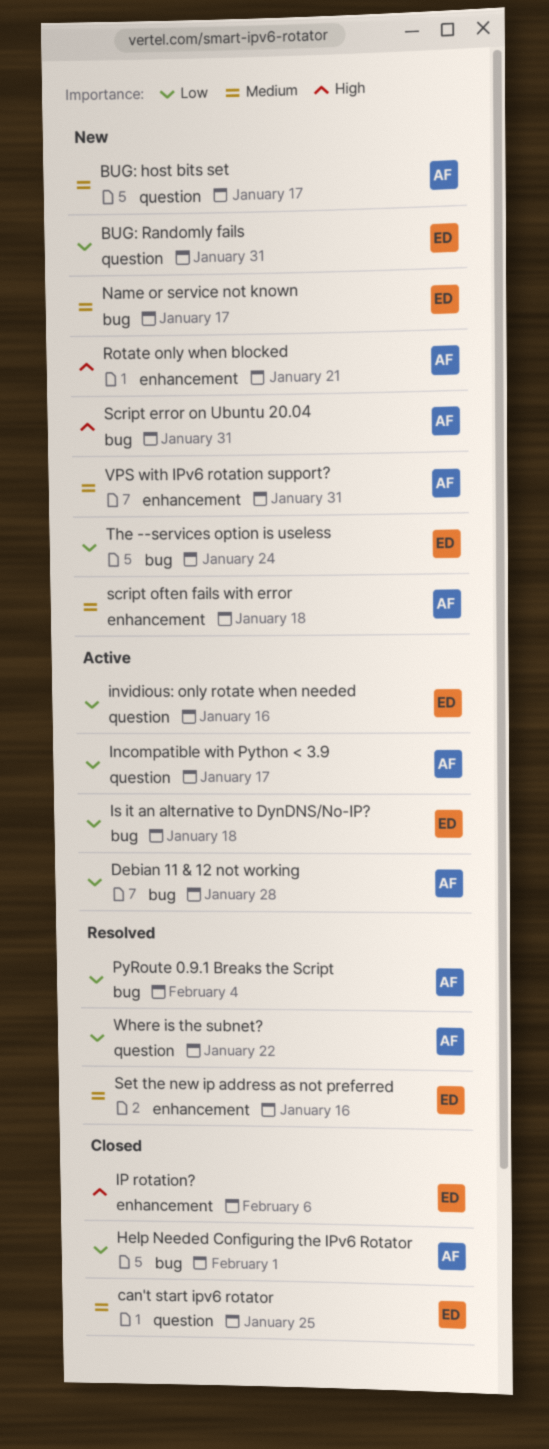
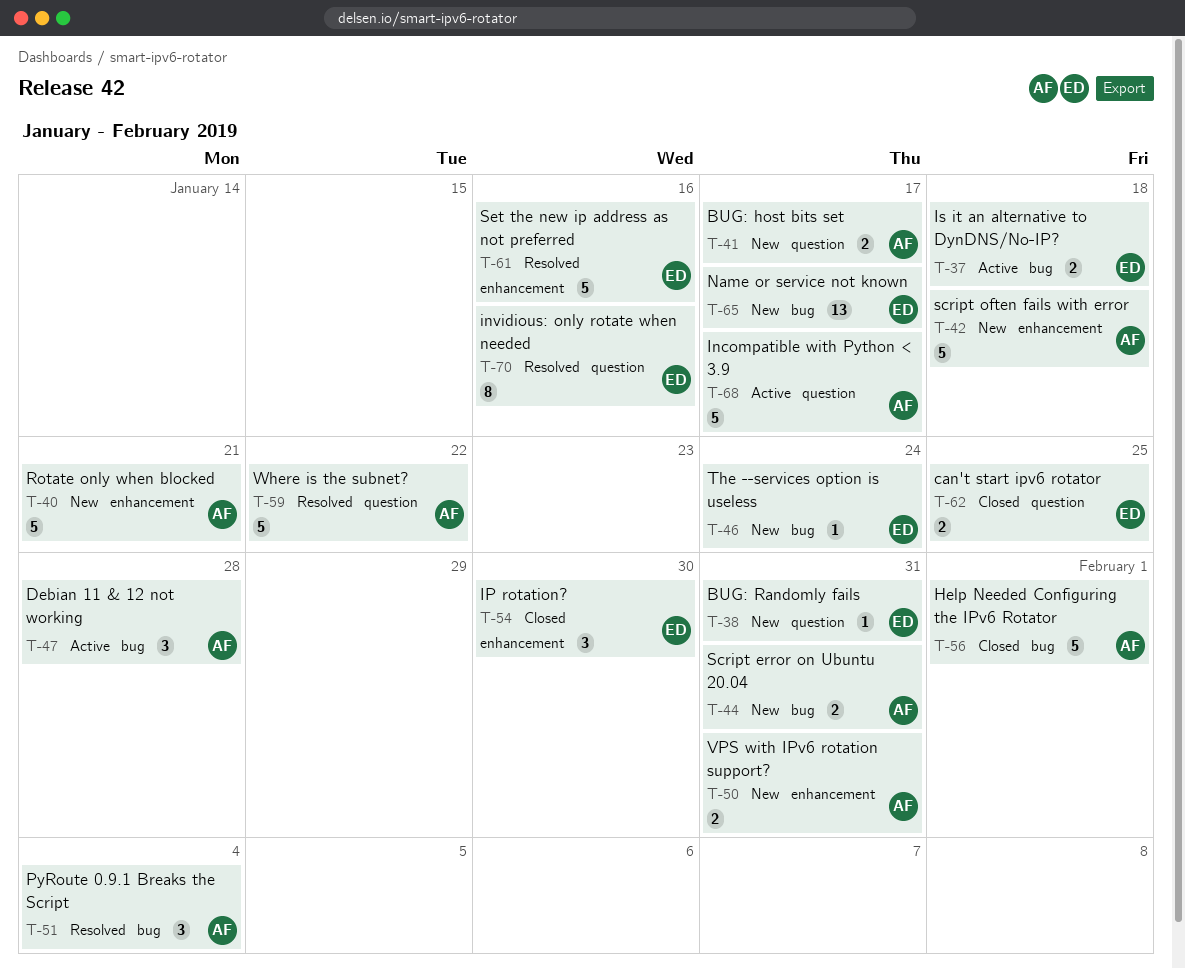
invidious: only rotate when needed, status: Active -> Resolved
IP rotation?, due: Feb 6 -> Jan 30

